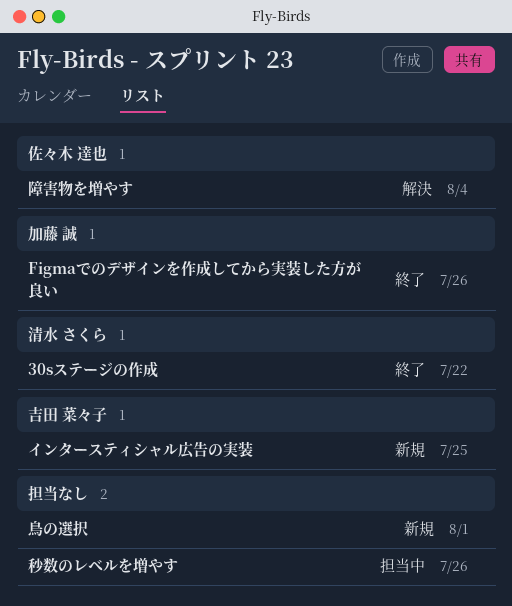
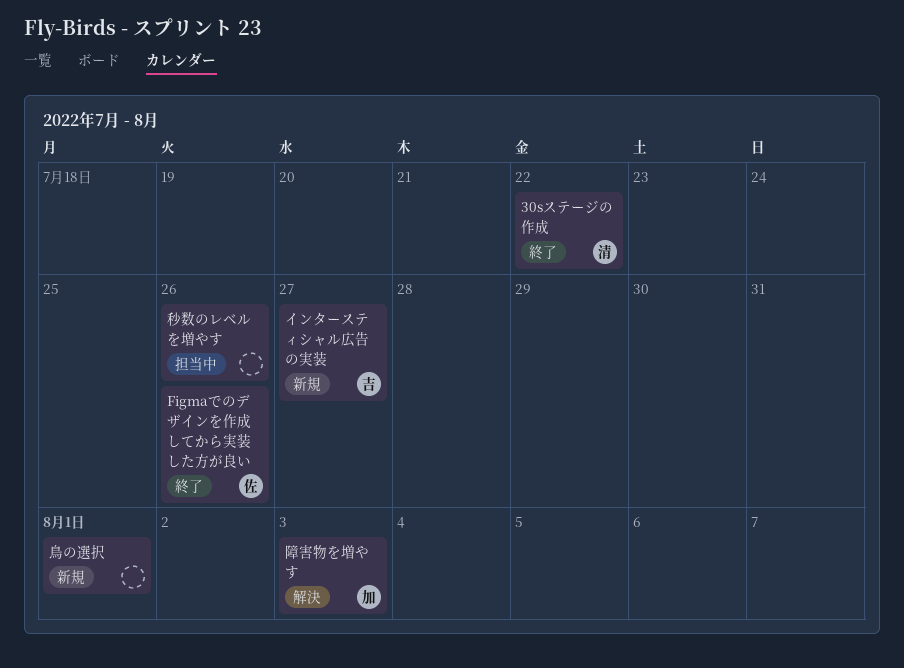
Figmaでのデザインを作成してから実装した方が良い, owner: 加藤 誠 -> 佐々木 達也
インタースティシャル広告の実装, due: Jul 25 -> Jul 27
障害物を増やす, owner: 佐々木 達也 -> 加藤 誠
障害物を増やす, due: Aug 4 -> Aug 3

